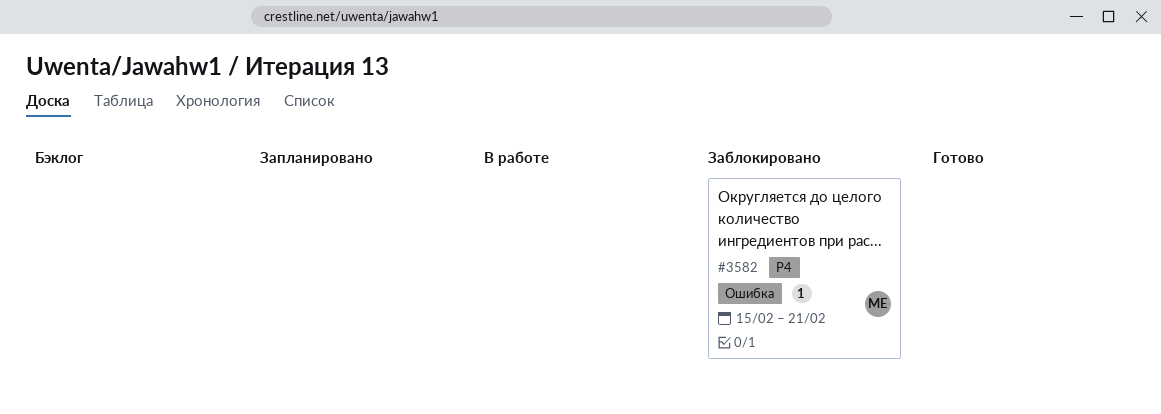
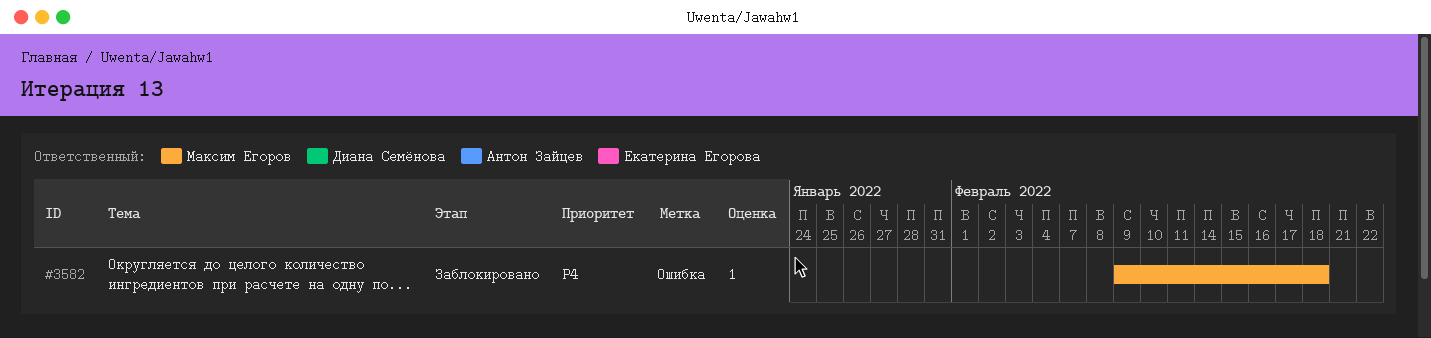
#3582, start: Feb 15 -> Feb 9
#3582, due: Feb 21 -> Feb 18

